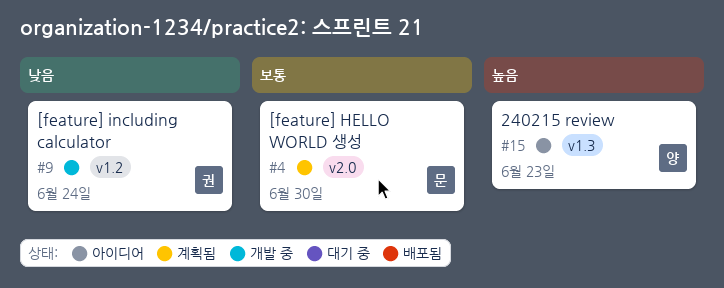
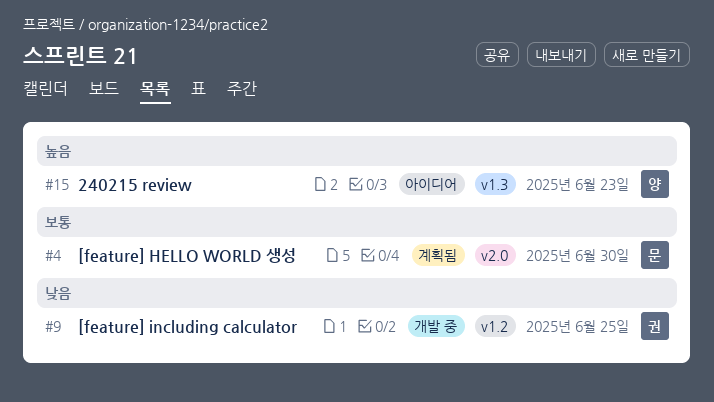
#9, due: Jun 24 -> Jun 25

